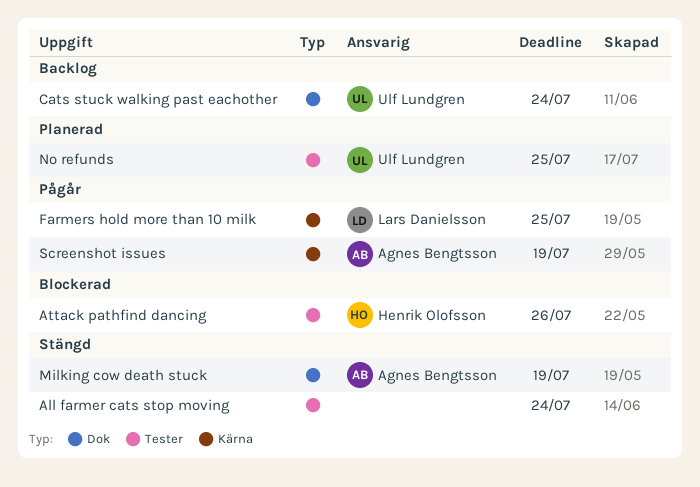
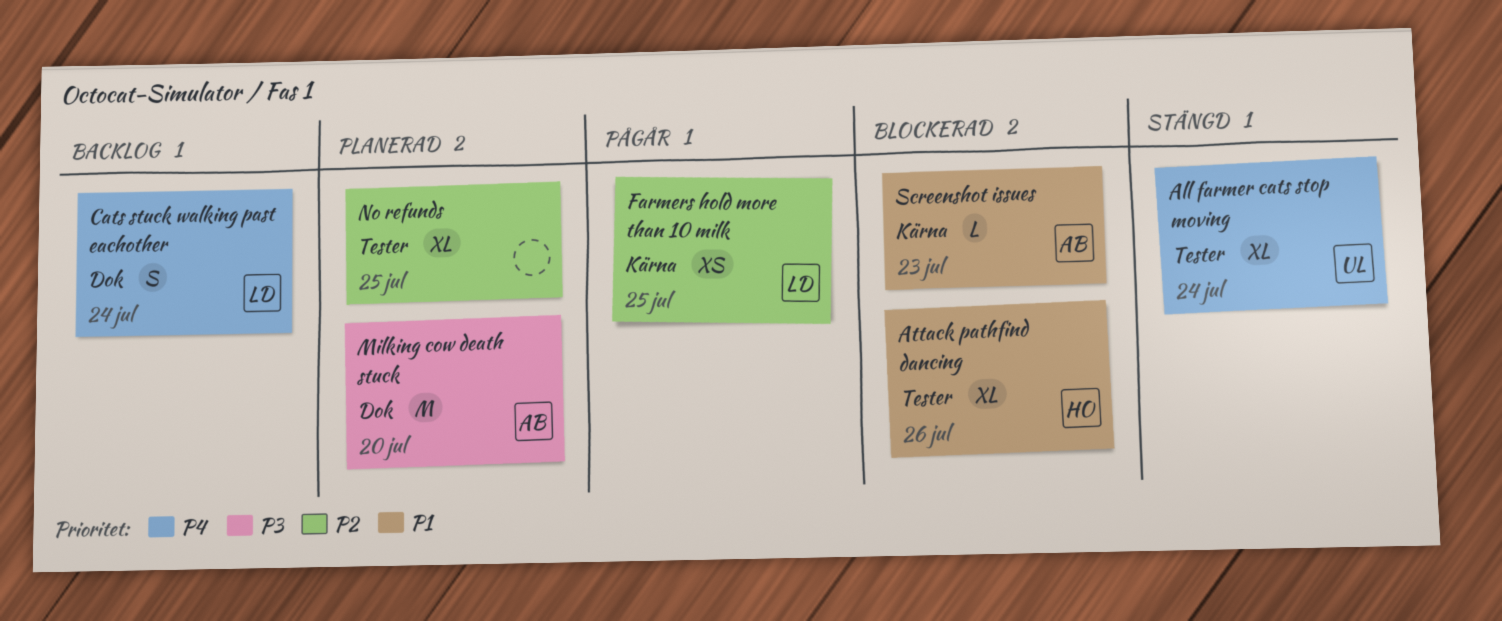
All farmer cats stop moving, owner: none -> Ulf Lundgren
Cats stuck walking past eachother, owner: Ulf Lundgren -> Lars Danielsson
Milking cow death stuck, status: Stängd -> Planerad
Milking cow death stuck, due: Jul 19 -> Jul 20
No refunds, owner: Ulf Lundgren -> none
Screenshot issues, status: Pågår -> Blockerad
Screenshot issues, due: Jul 19 -> Jul 23

